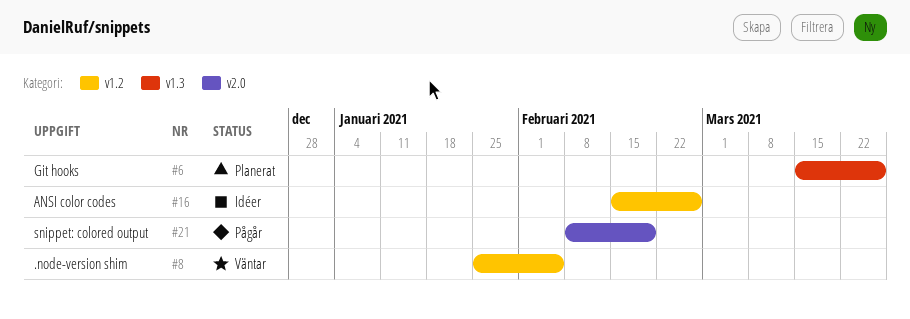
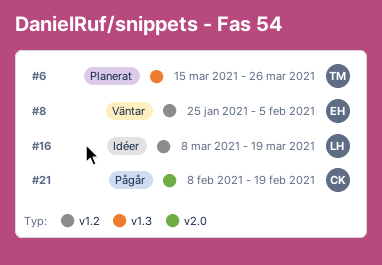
#16, start: Feb 15 -> Mar 8
#16, due: Feb 26 -> Mar 19

